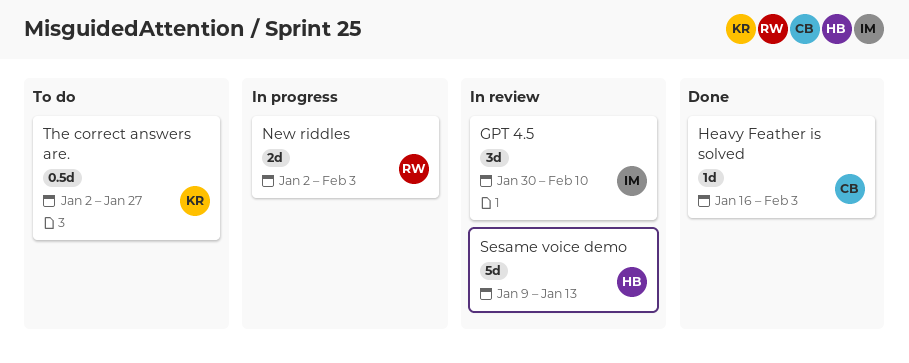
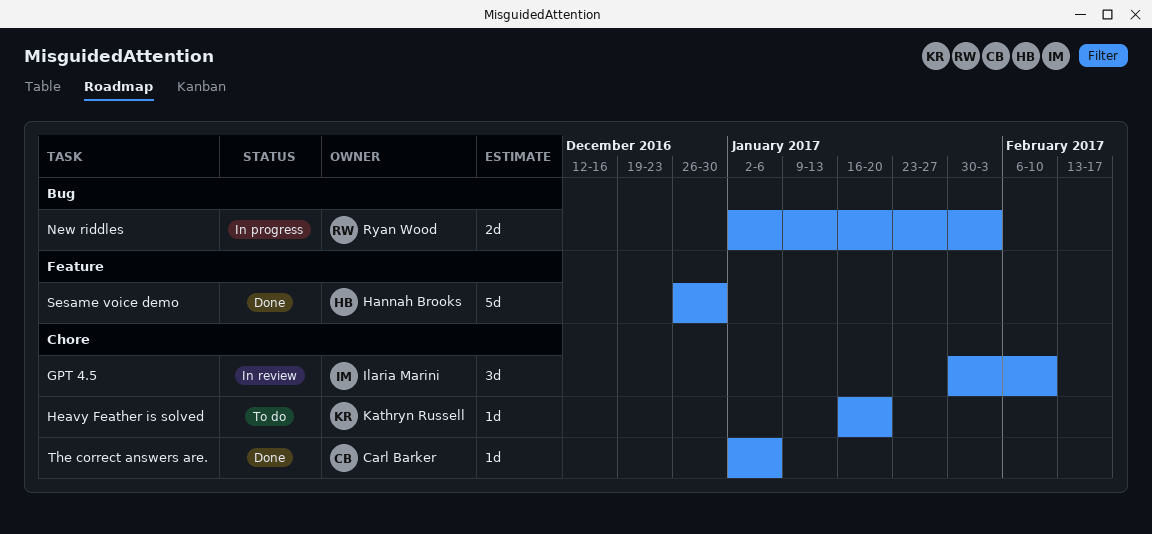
Heavy Feather is solved, status: Done -> To do
Heavy Feather is solved, owner: Carl Barker -> Kathryn Russell
Heavy Feather is solved, due: Feb 3 -> Jan 20
Sesame voice demo, status: In review -> Done
Sesame voice demo, start: Jan 9 -> Dec 26
Sesame voice demo, due: Jan 13 -> Dec 30
The correct answers are., status: To do -> Done
The correct answers are., owner: Kathryn Russell -> Carl Barker
The correct answers are., estimate: 0.5d -> 1d
The correct answers are., due: Jan 27 -> Jan 6

